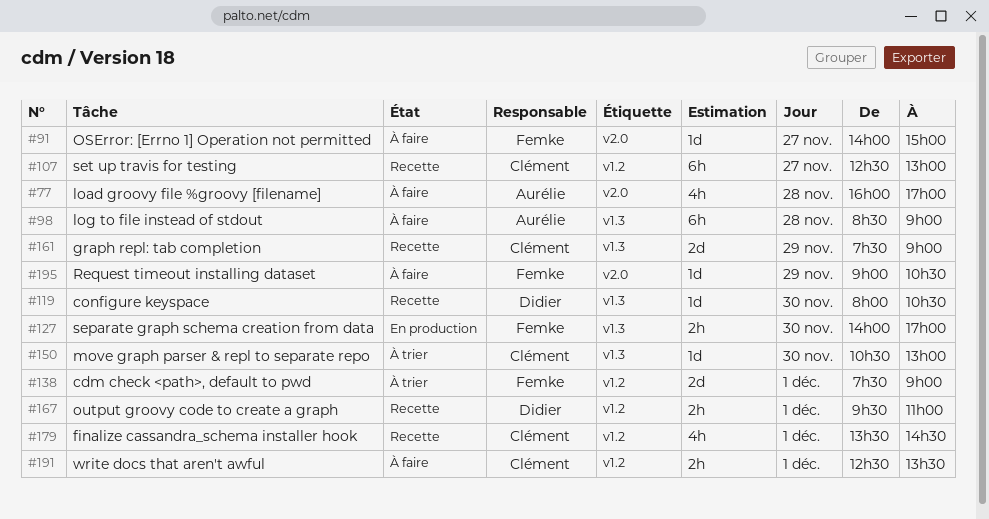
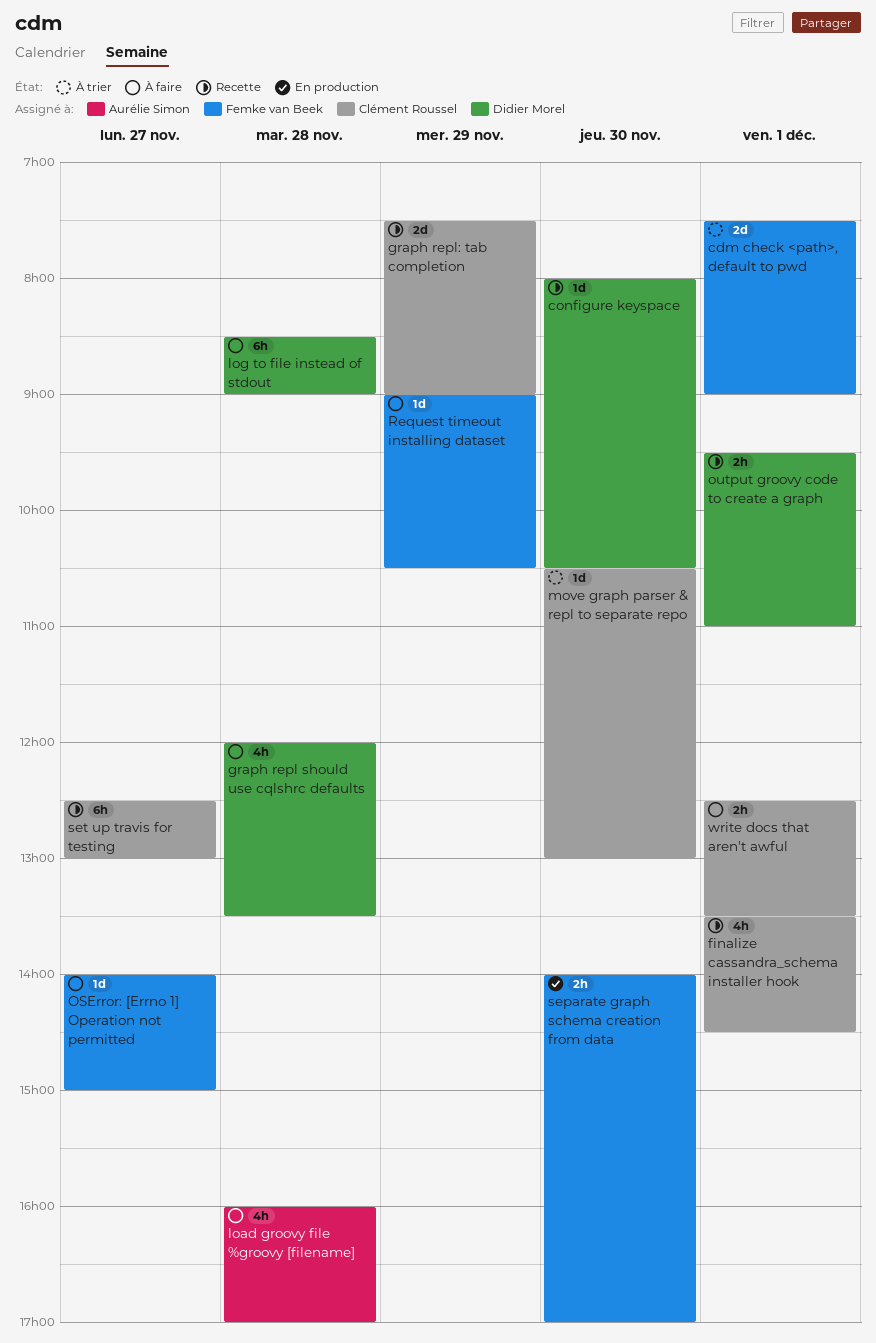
graph repl should use cqlshrc defaults: none -> present
log to file instead of stdout, owner: Aurélie Simon -> Didier Morel

